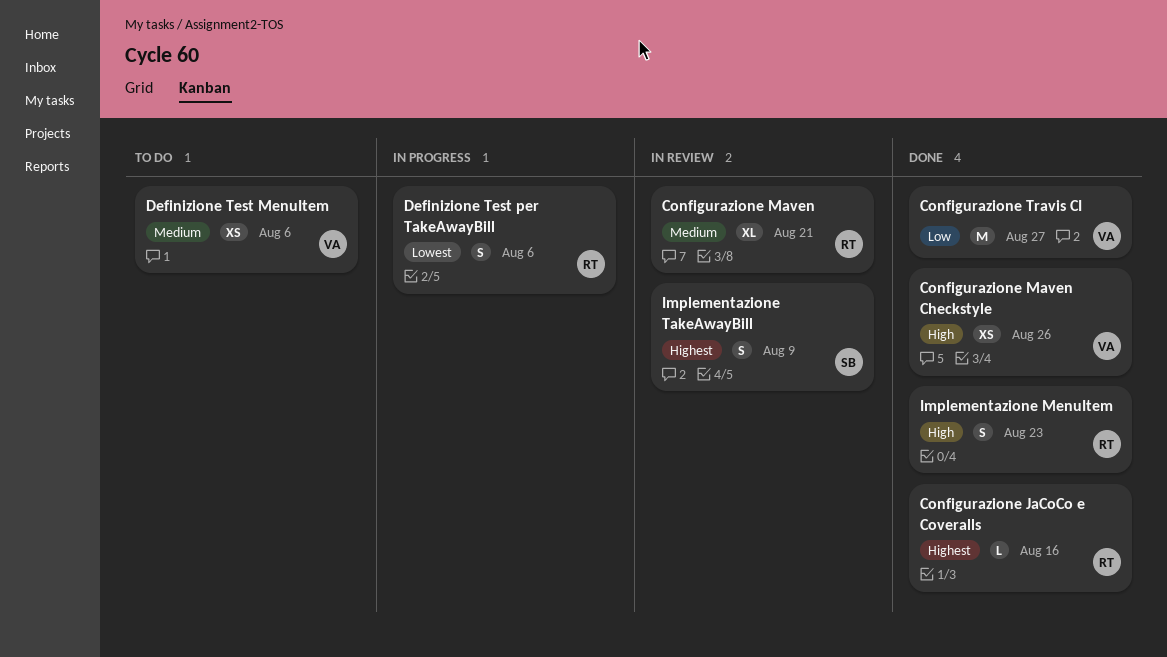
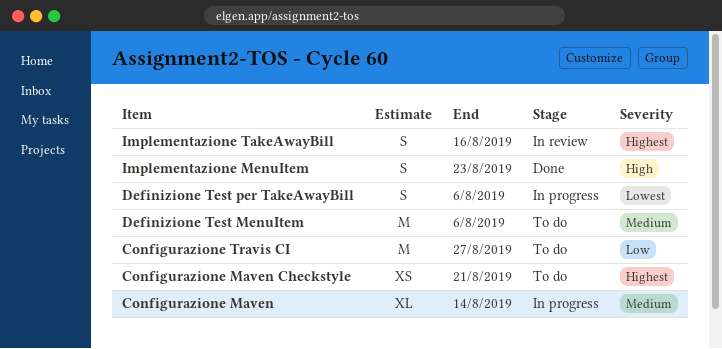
Configurazione JaCoCo e Coveralls: present -> none
Configurazione Maven, status: In review -> In progress
Configurazione Maven, due: Aug 21 -> Aug 14
Configurazione Maven Checkstyle, status: Done -> To do
Configurazione Maven Checkstyle, priority: High -> Highest
Configurazione Maven Checkstyle, due: Aug 26 -> Aug 21
Configurazione Travis CI, status: Done -> To do
Definizione Test MenuItem, estimate: XS -> M
Implementazione TakeAwayBill, due: Aug 9 -> Aug 16

